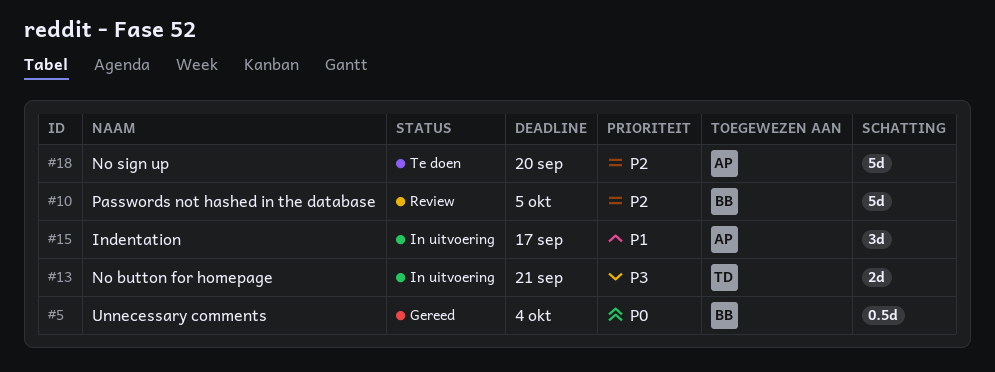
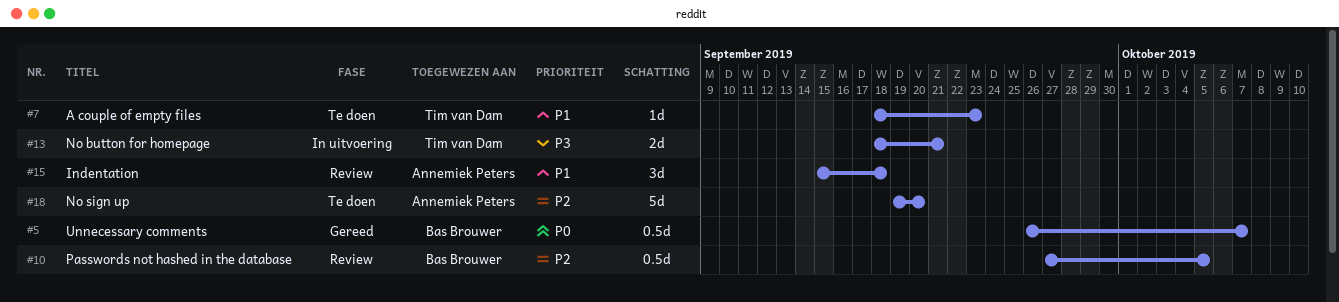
#5, due: Oct 4 -> Oct 7
#7: none -> present
#10, estimate: 5d -> 0.5d
#15, status: In uitvoering -> Review
#15, due: Sep 17 -> Sep 18

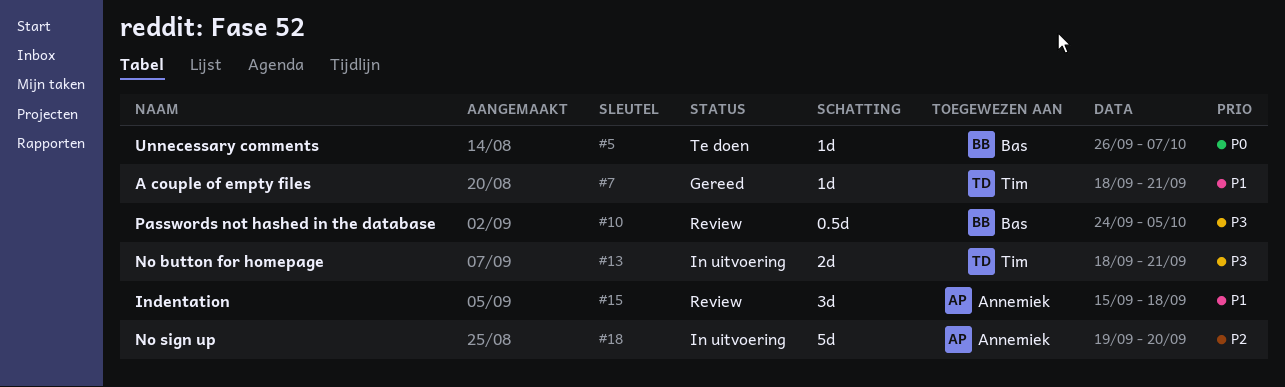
#5, status: Gereed -> Te doen
#5, estimate: 0.5d -> 1d
#7, status: Te doen -> Gereed
#7, due: Sep 23 -> Sep 21
#10, priority: P2 -> P3
#10, start: Sep 27 -> Sep 24
#18, status: Te doen -> In uitvoering

